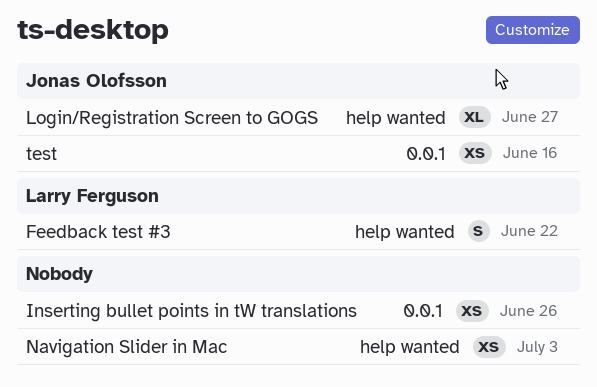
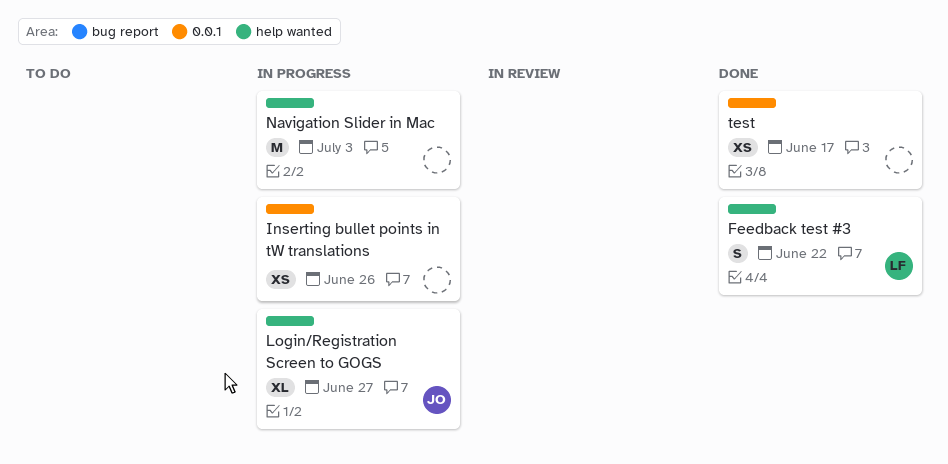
Navigation Slider in Mac, estimate: XS -> M
test, owner: Jonas Olofsson -> none
test, due: Jun 16 -> Jun 17

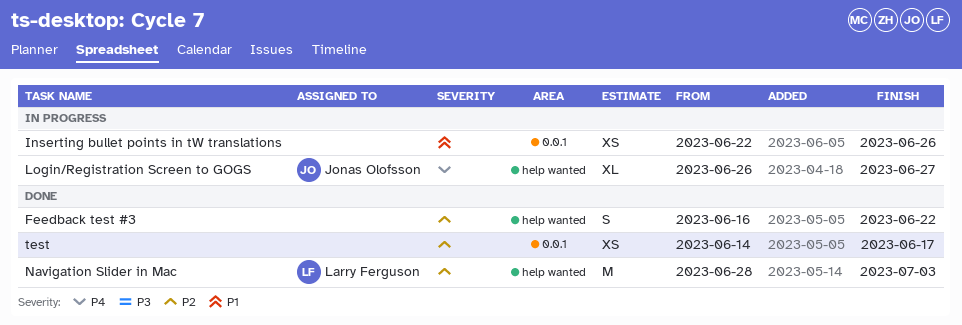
Feedback test #3, owner: Larry Ferguson -> none
Navigation Slider in Mac, status: In progress -> Done
Navigation Slider in Mac, owner: none -> Larry Ferguson

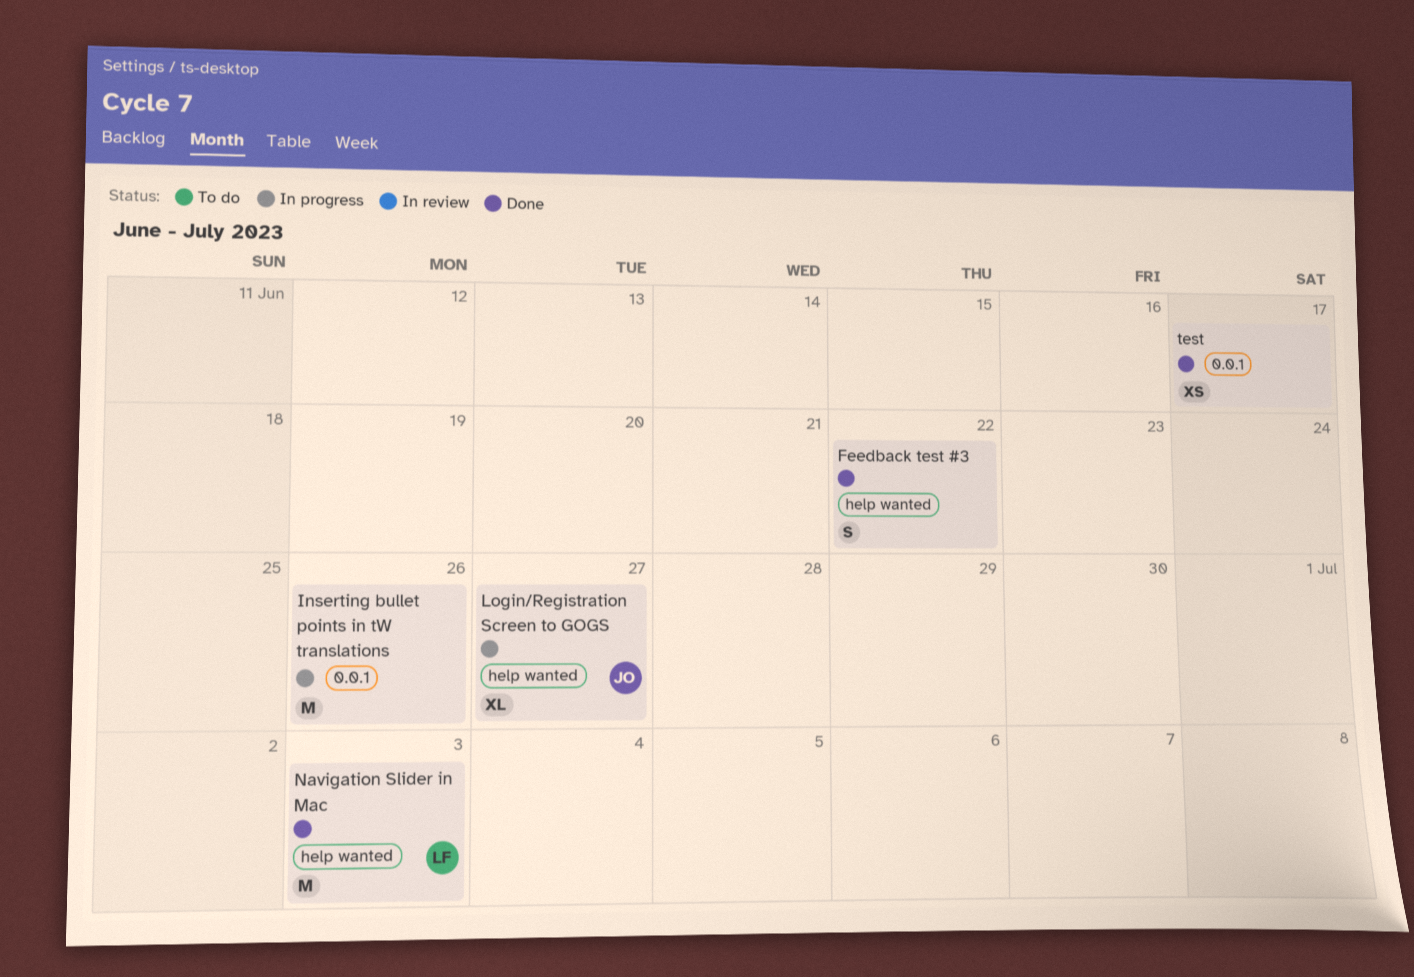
Inserting bullet points in tW translations, estimate: XS -> M

